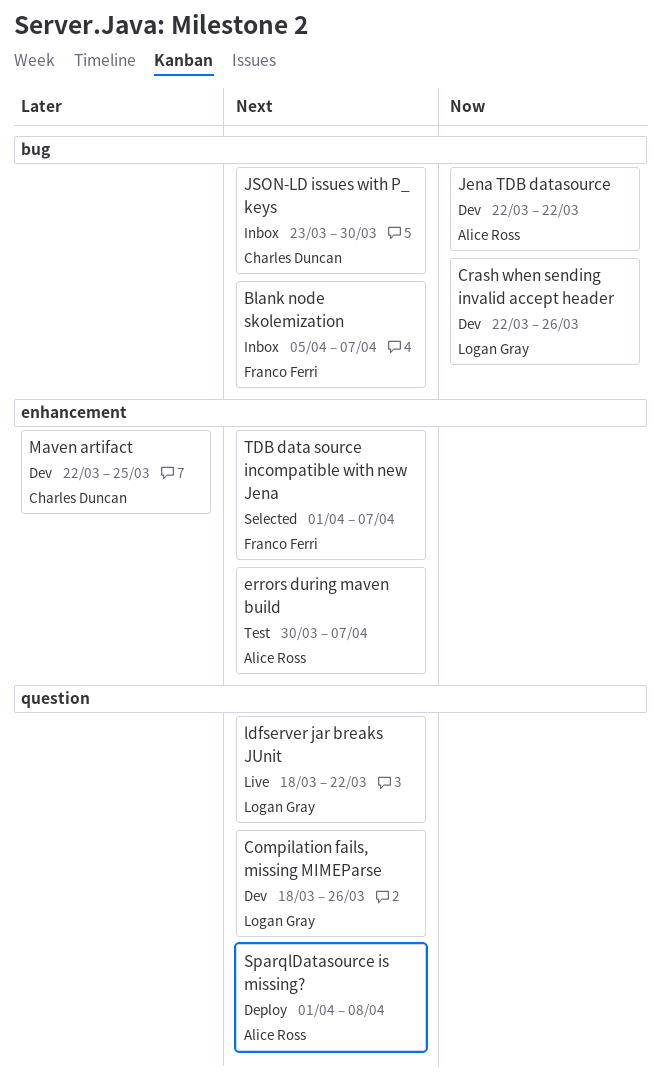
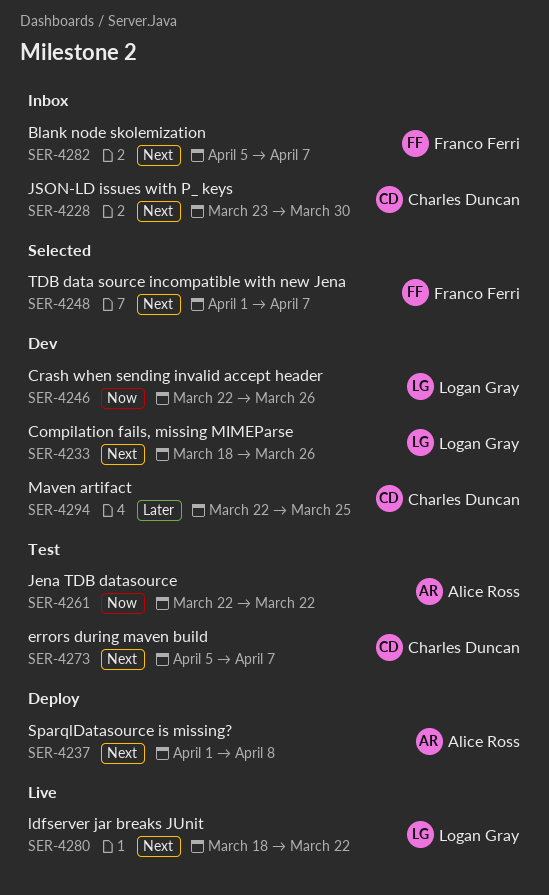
errors during maven build, owner: Alice Ross -> Charles Duncan
errors during maven build, start: Mar 30 -> Apr 5
Jena TDB datasource, status: Dev -> Test

